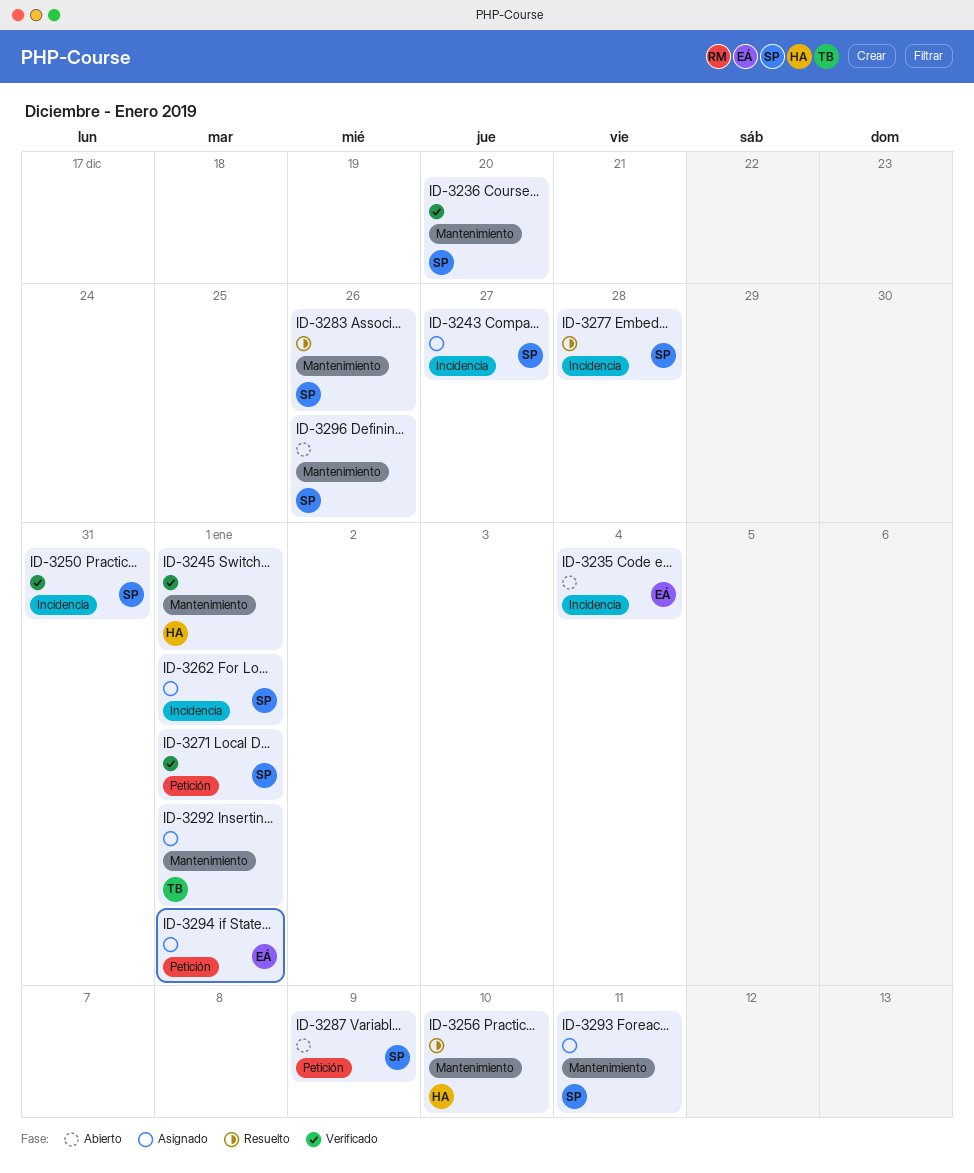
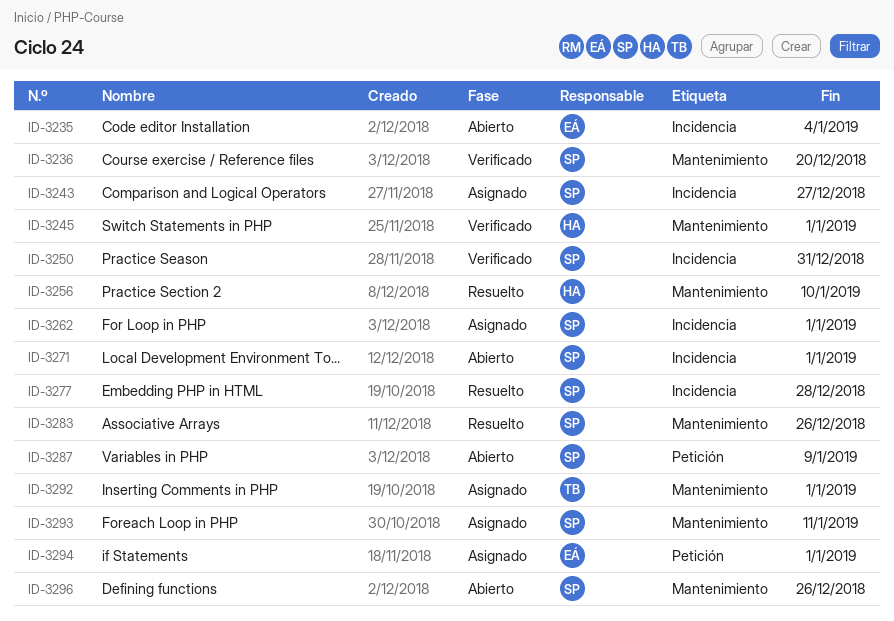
ID-3271, status: Verificado -> Abierto
ID-3271, label: Petición -> Incidencia

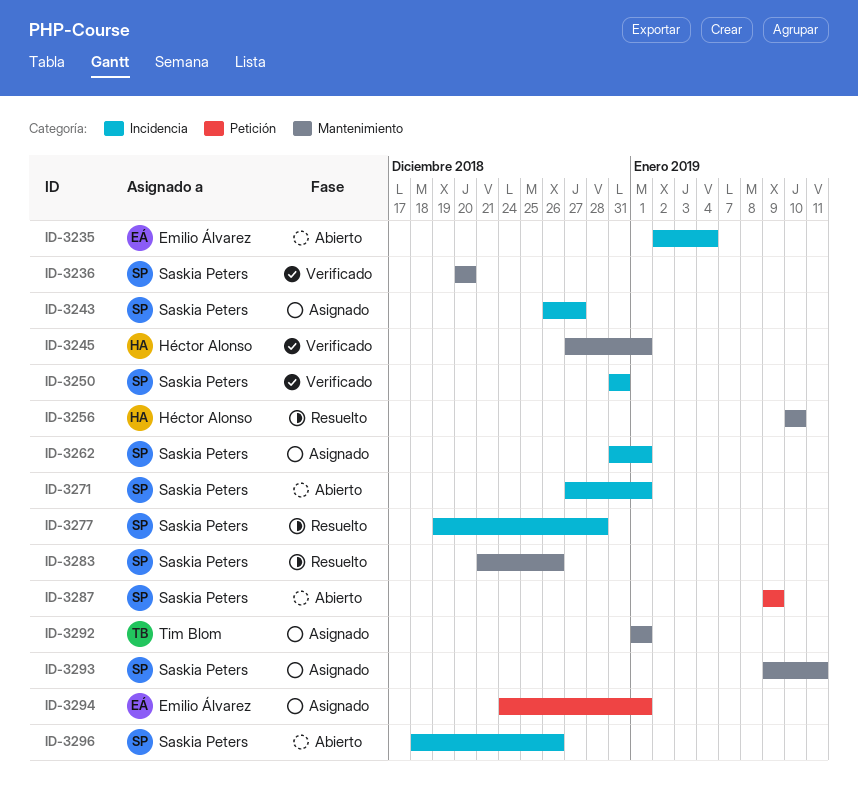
ID-3296, label: Mantenimiento -> Incidencia

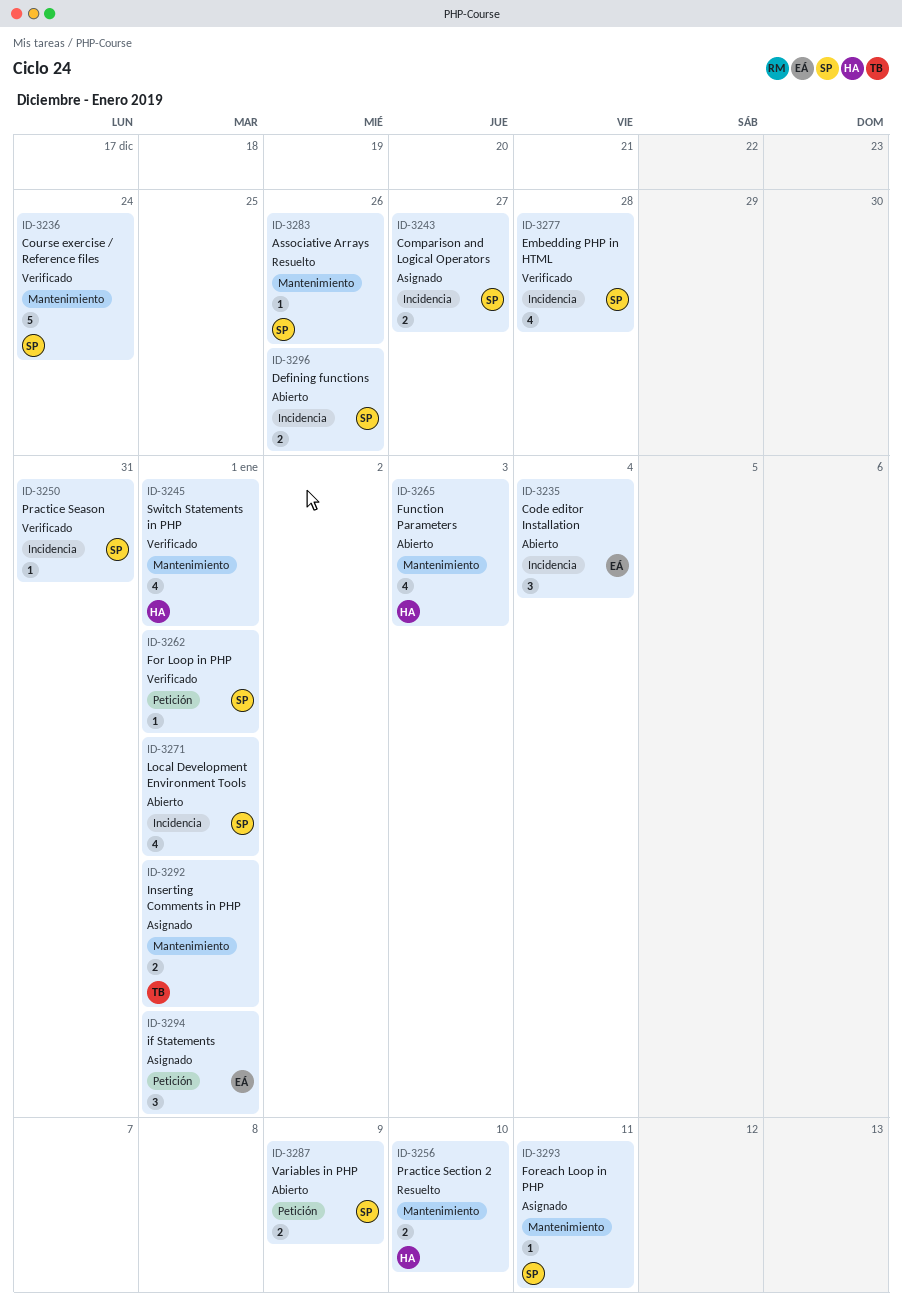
ID-3236, due: Dec 20 -> Dec 24
ID-3262, status: Asignado -> Verificado
ID-3262, label: Incidencia -> Petición
ID-3265: none -> present
ID-3277, status: Resuelto -> Verificado

